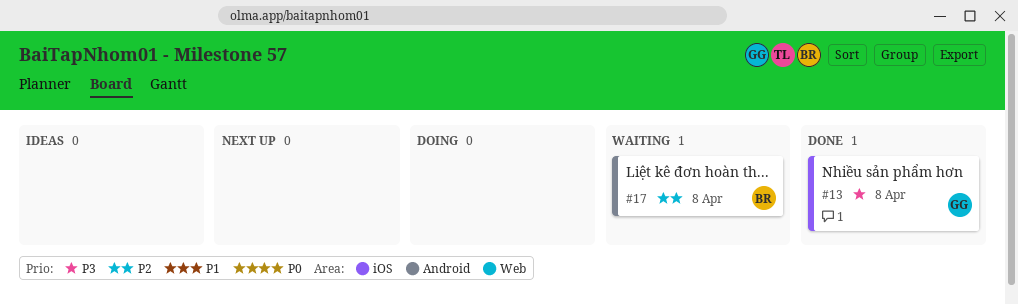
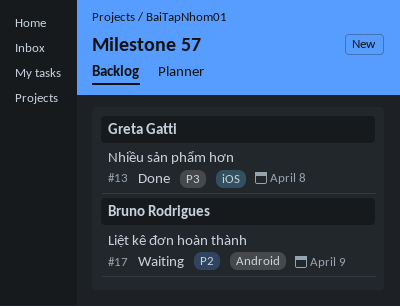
#17, due: Apr 8 -> Apr 9

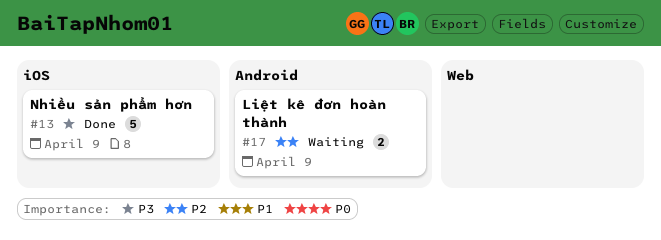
#13, due: Apr 8 -> Apr 9

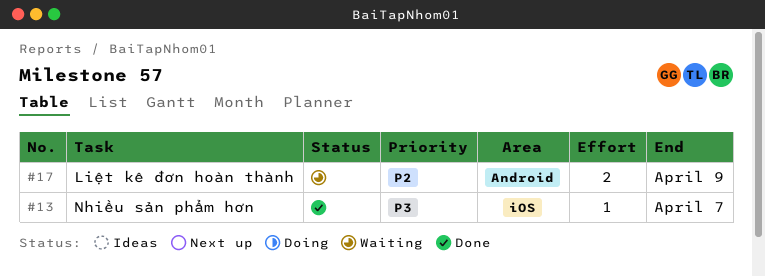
#13, estimate: 5 -> 1
#13, due: Apr 9 -> Apr 7

